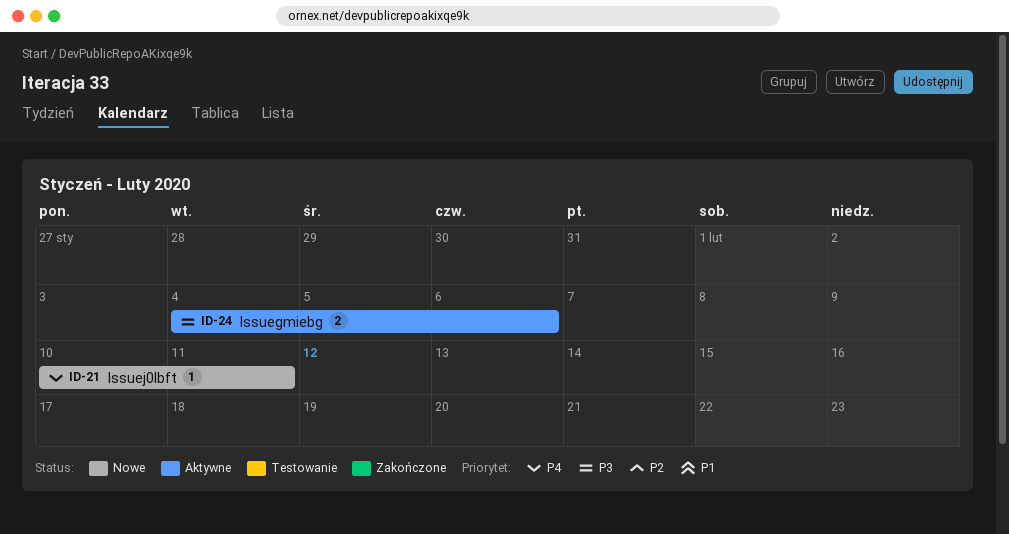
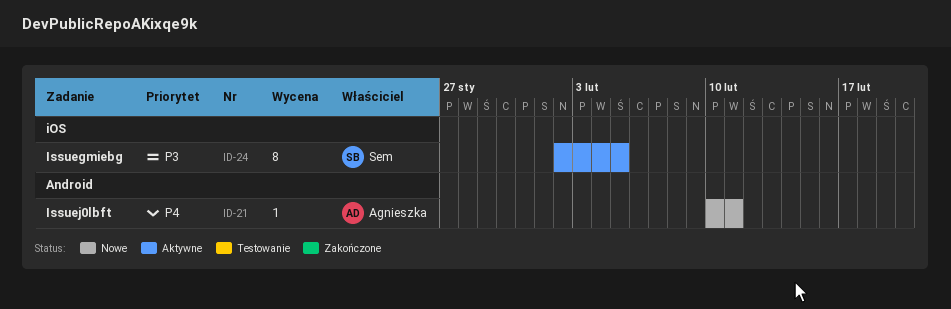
ID-24, estimate: 2 -> 8
ID-24, start: Feb 4 -> Feb 2
ID-24, due: Feb 6 -> Feb 5

